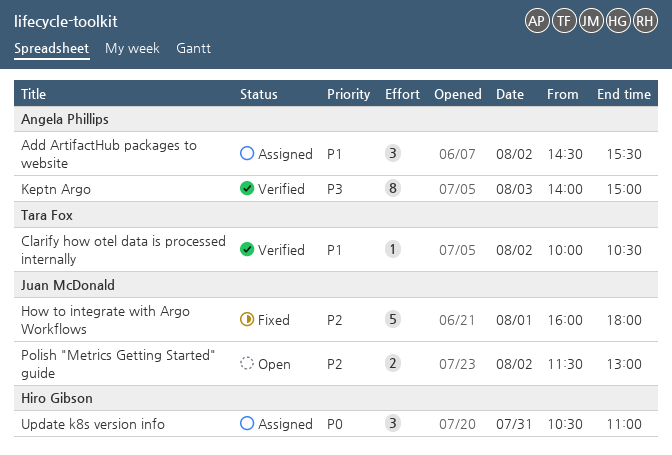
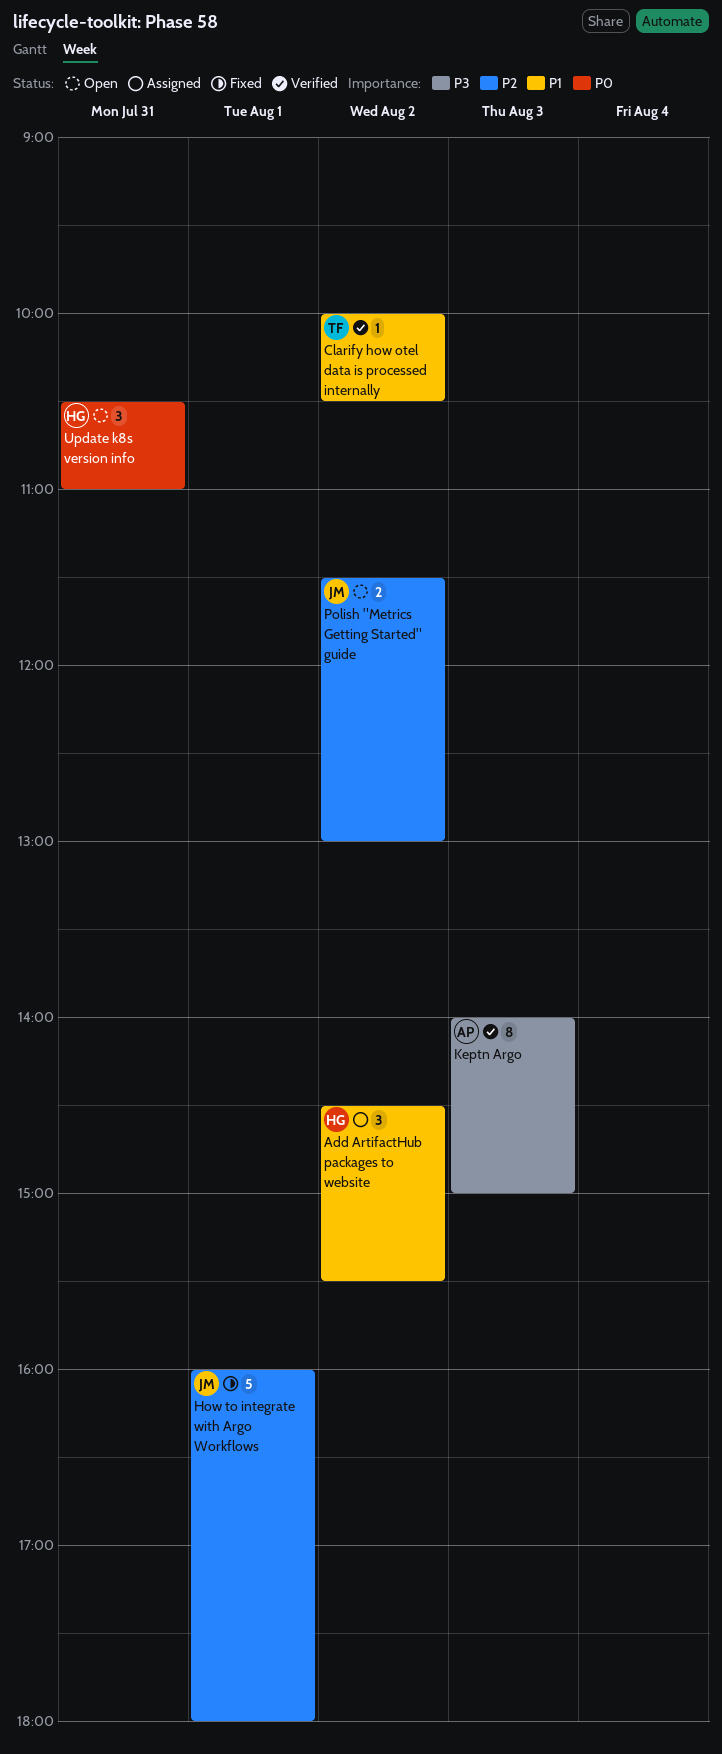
Add ArtifactHub packages to website, owner: Angela Phillips -> Hiro Gibson
Update k8s version info, status: Assigned -> Open

